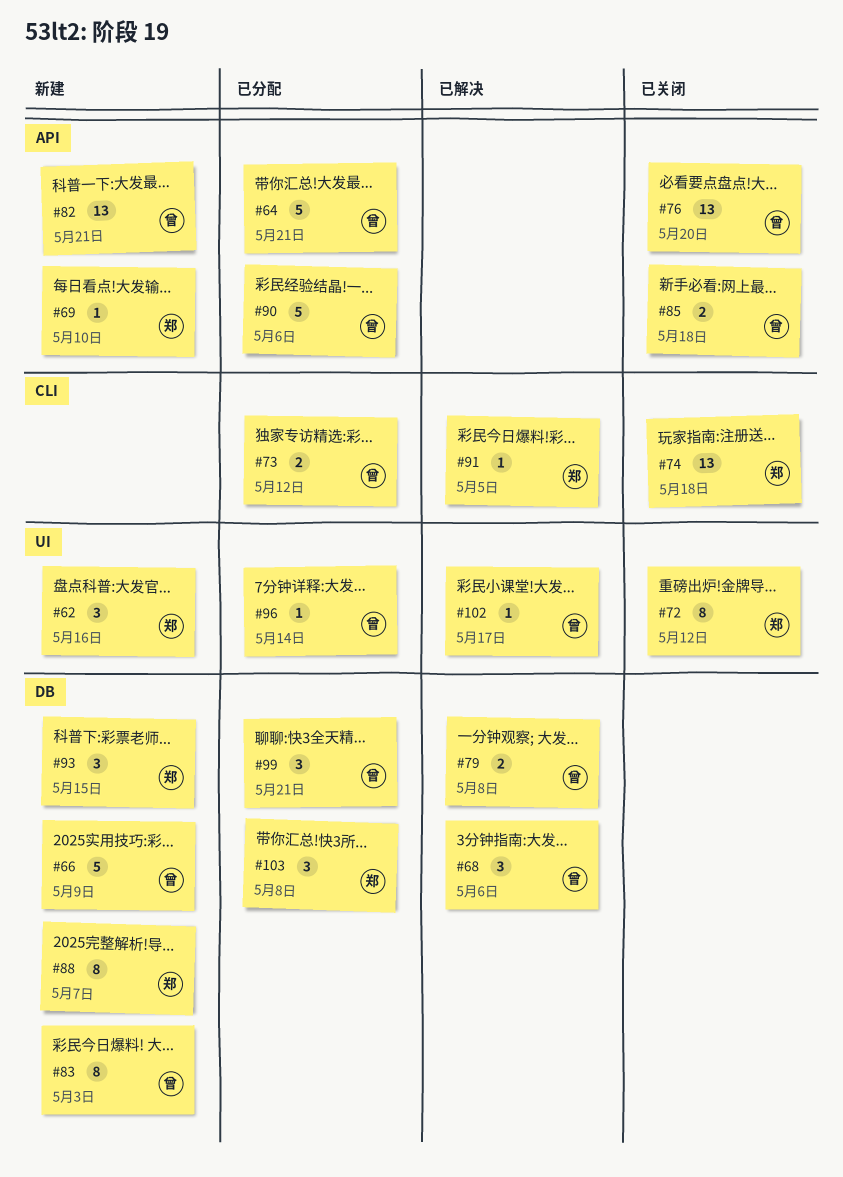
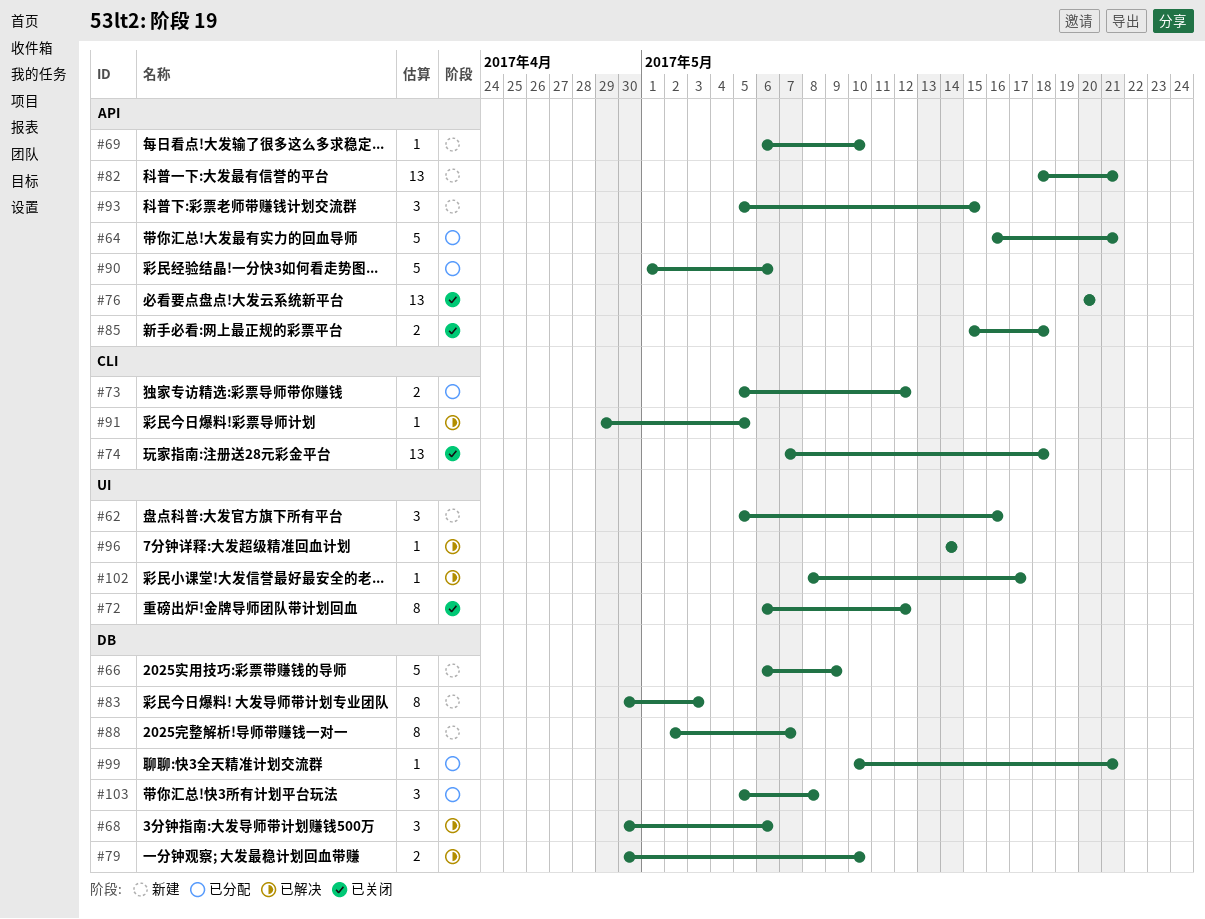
#79, due: May 8 -> May 10
#93, label: DB -> API
#96, status: 已分配 -> 已解决
#99, estimate: 3 -> 1

